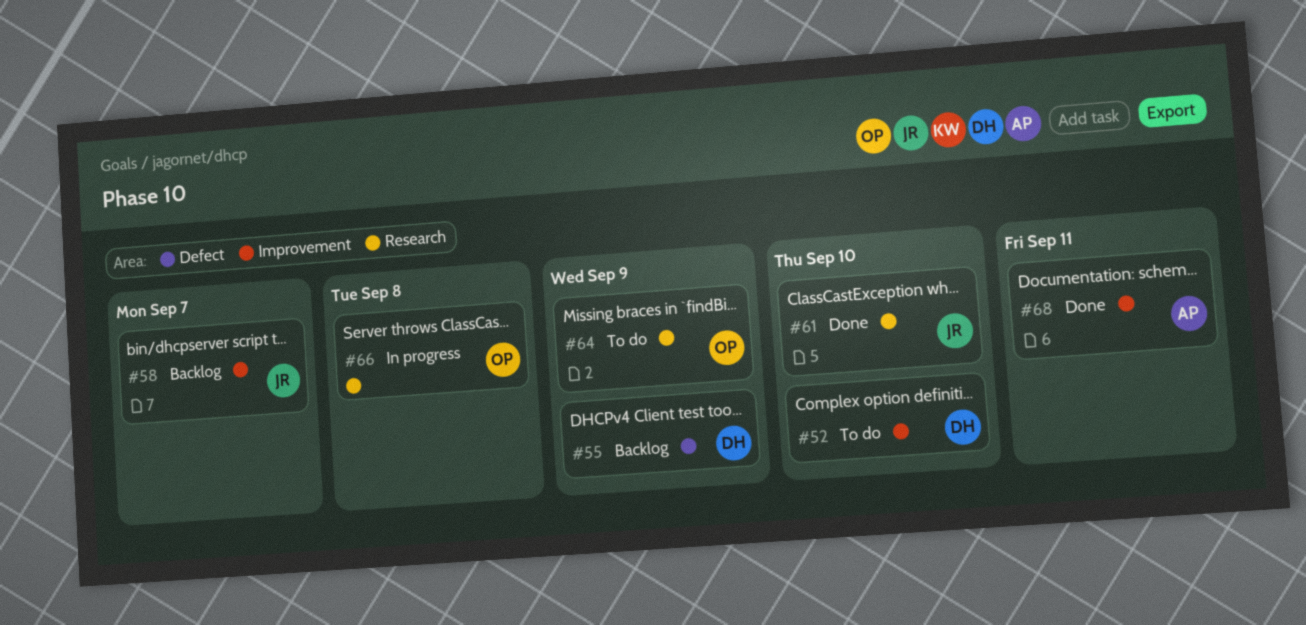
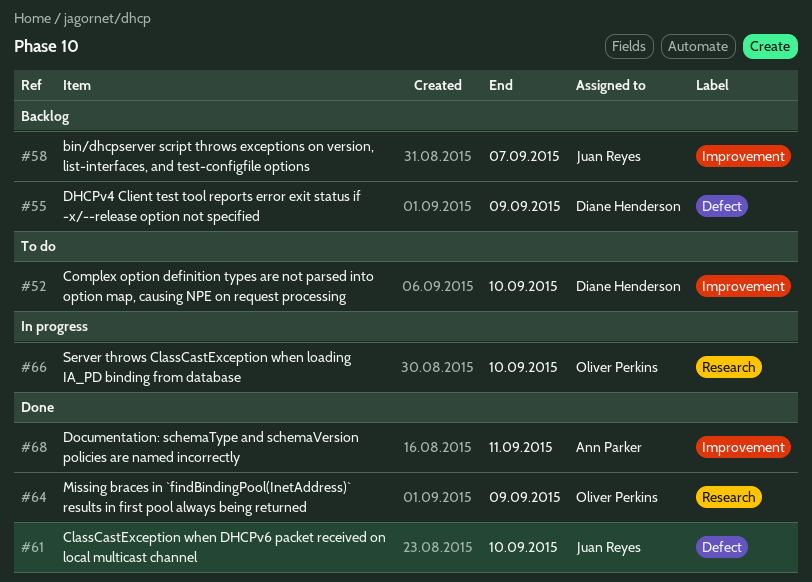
#61, label: Research -> Defect
#64, status: To do -> Done
#66, due: Sep 8 -> Sep 10

